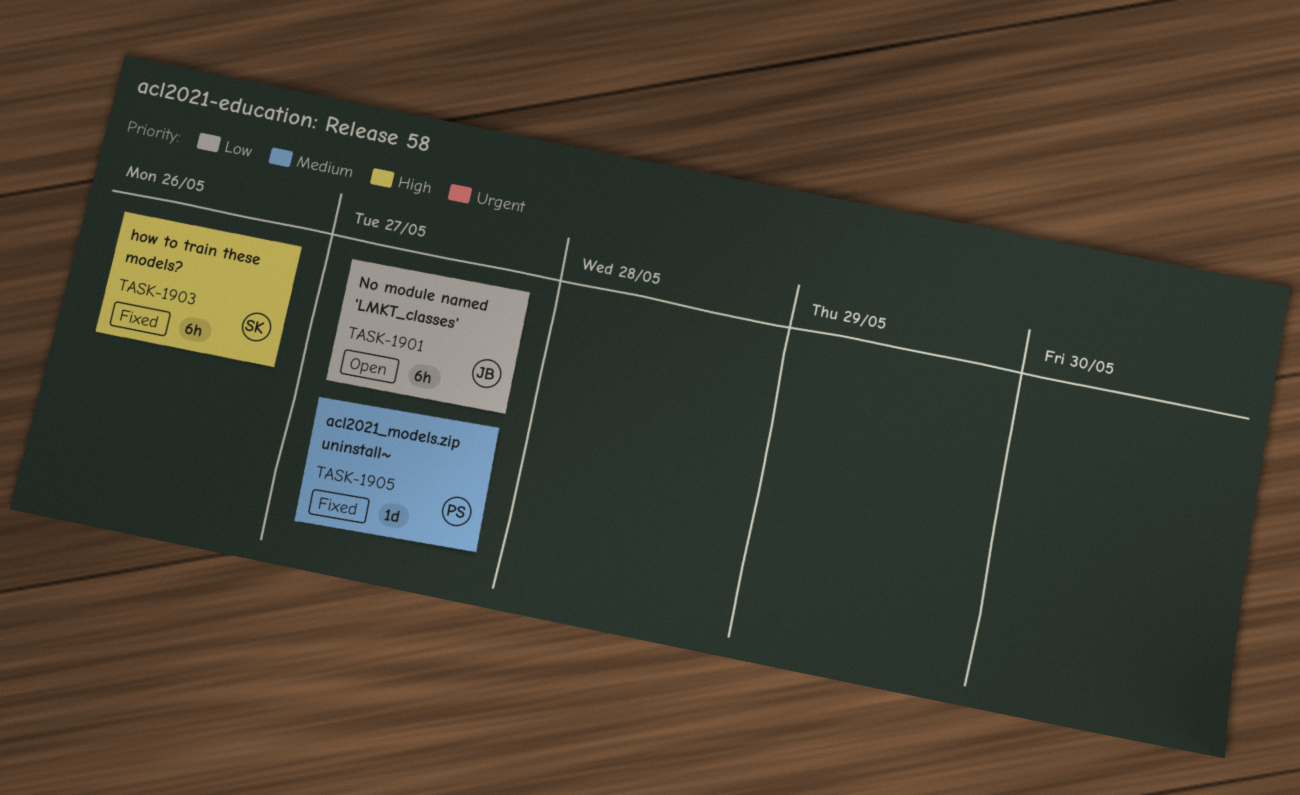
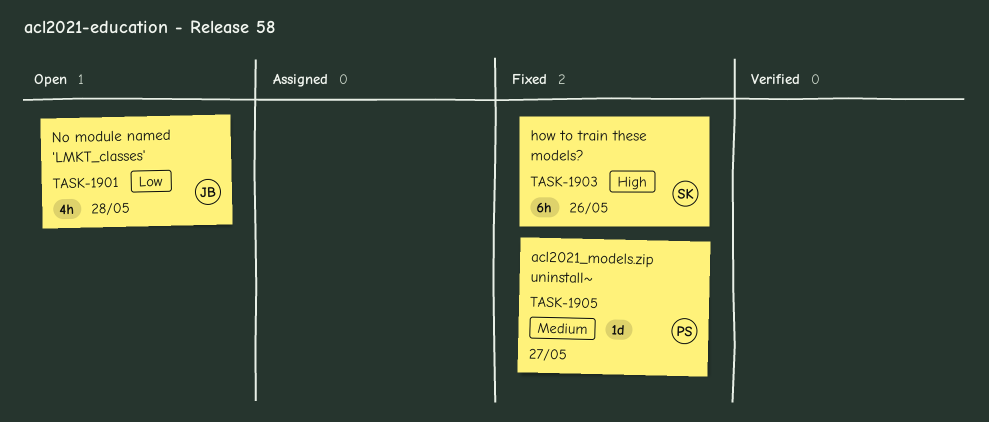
TASK-1901, estimate: 6h -> 4h
TASK-1901, due: May 27 -> May 28

